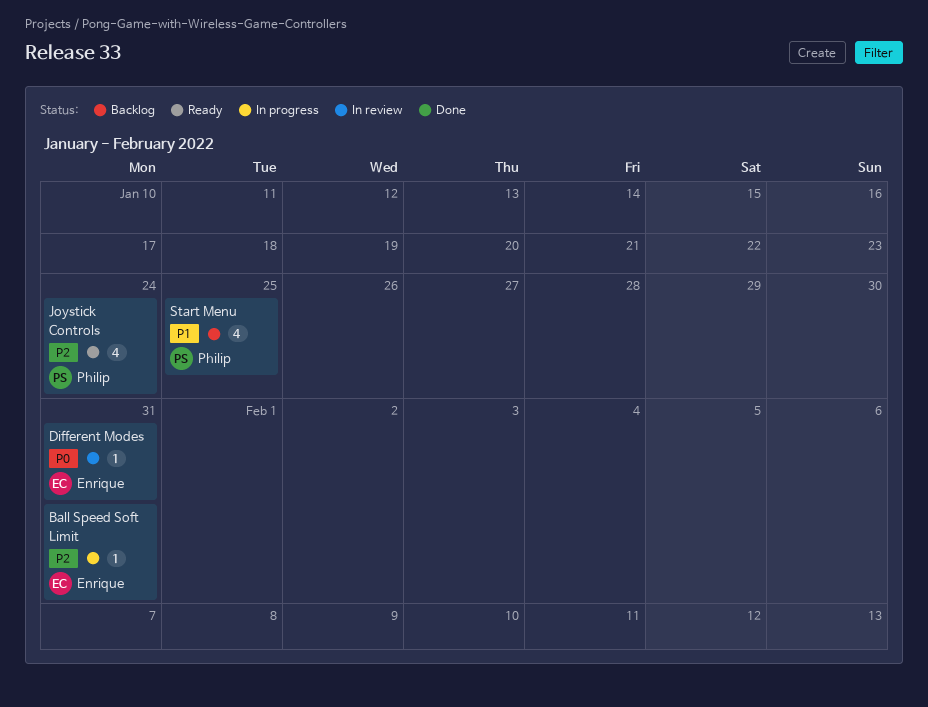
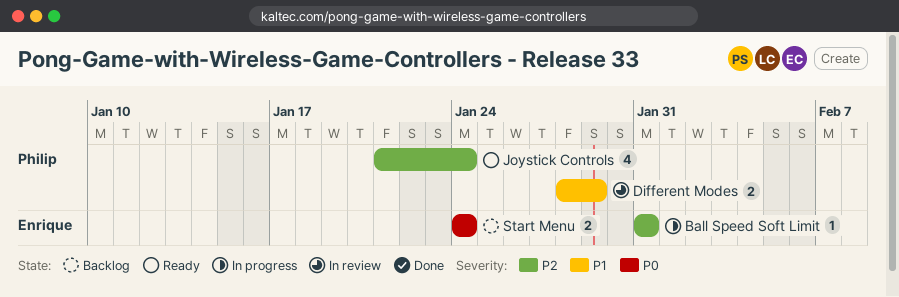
Different Modes, owner: Enrique -> Philip
Different Modes, priority: P0 -> P1
Different Modes, estimate: 1 -> 2
Different Modes, due: Jan 31 -> Jan 29
Start Menu, owner: Philip -> Enrique
Start Menu, priority: P1 -> P0
Start Menu, estimate: 4 -> 2
Start Menu, due: Jan 25 -> Jan 24

